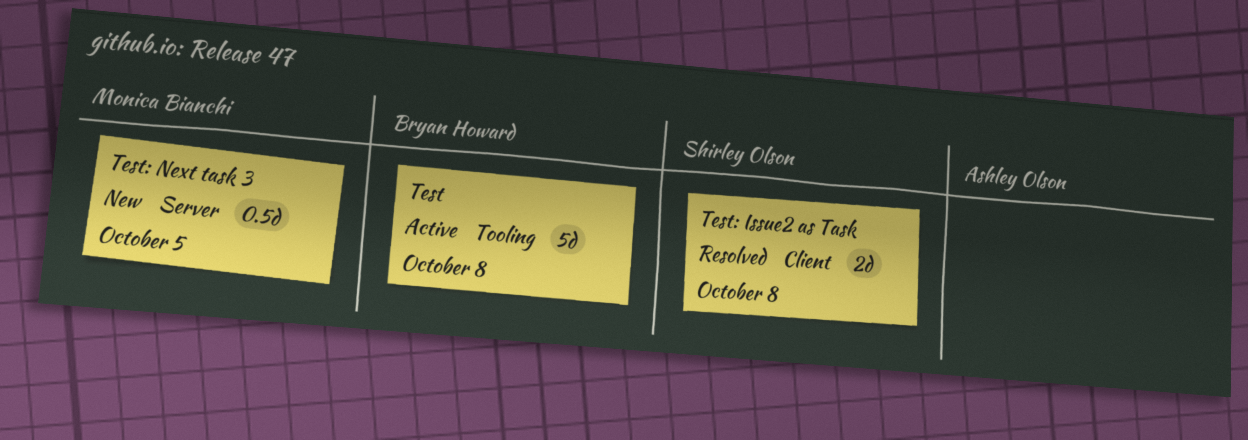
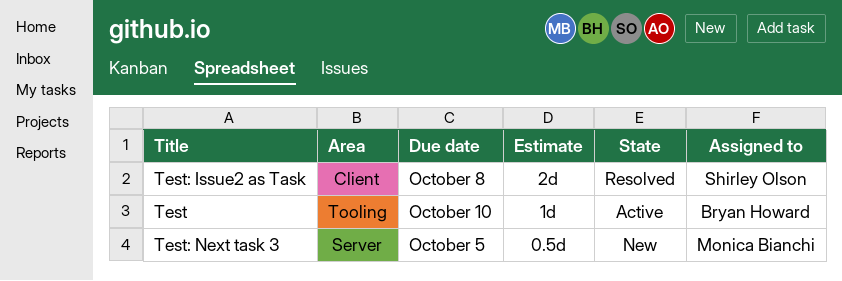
Test, estimate: 5d -> 1d
Test, due: Oct 8 -> Oct 10

